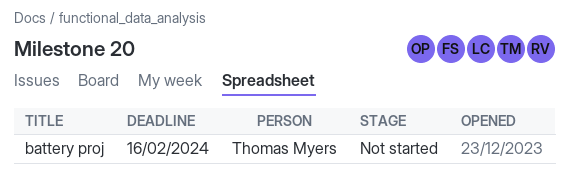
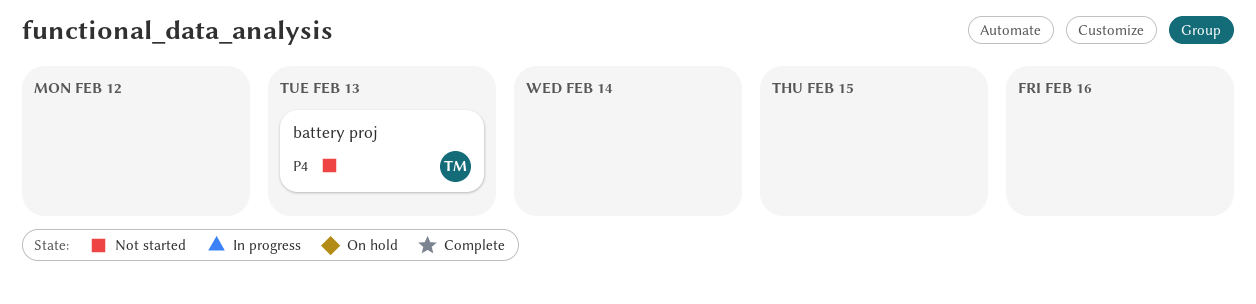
battery proj, due: Feb 16 -> Feb 13

